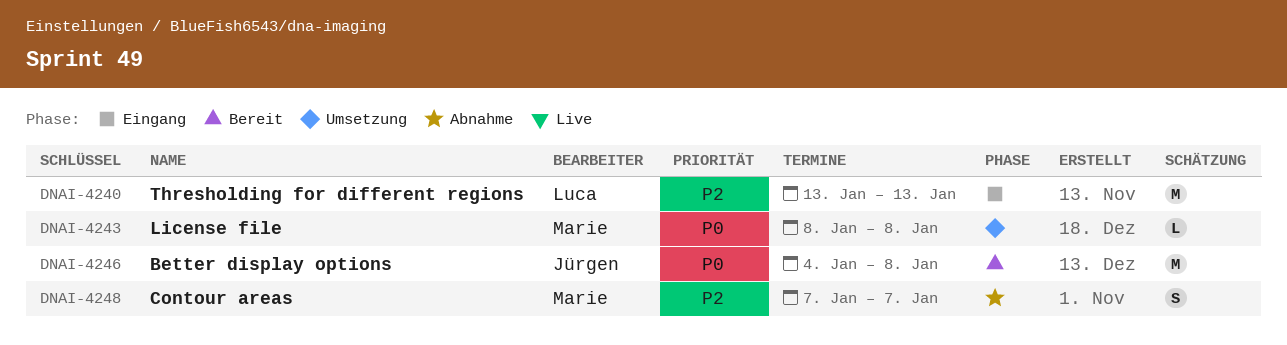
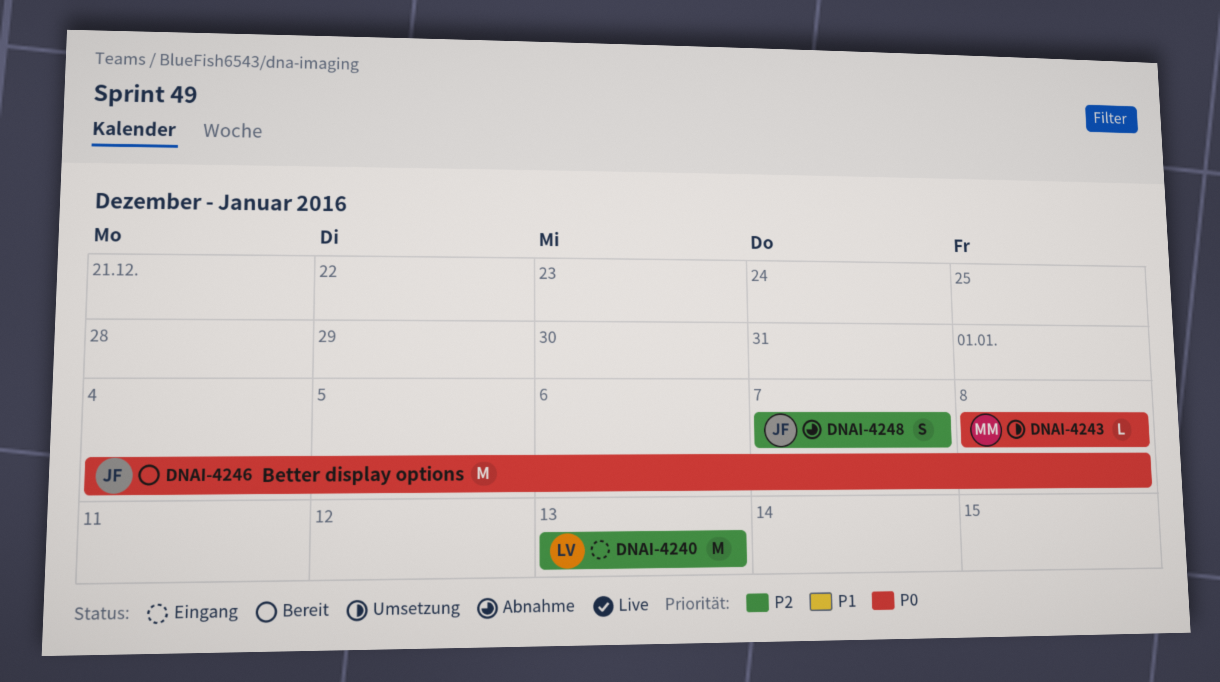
DNAI-4248, owner: Marie -> Jürgen

